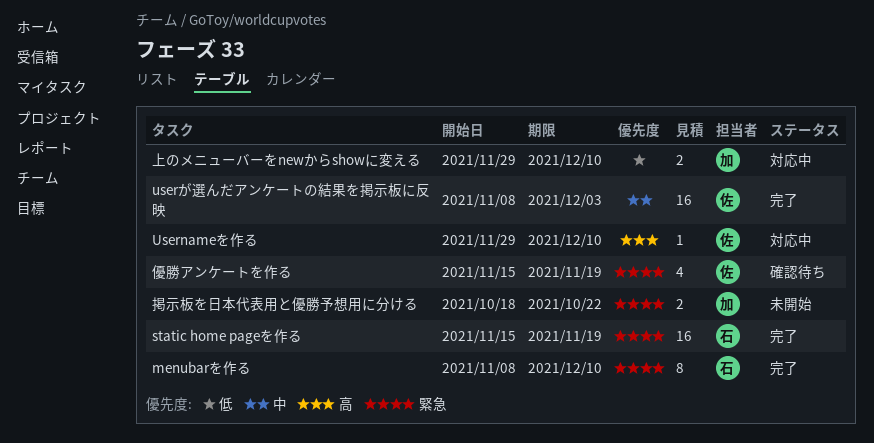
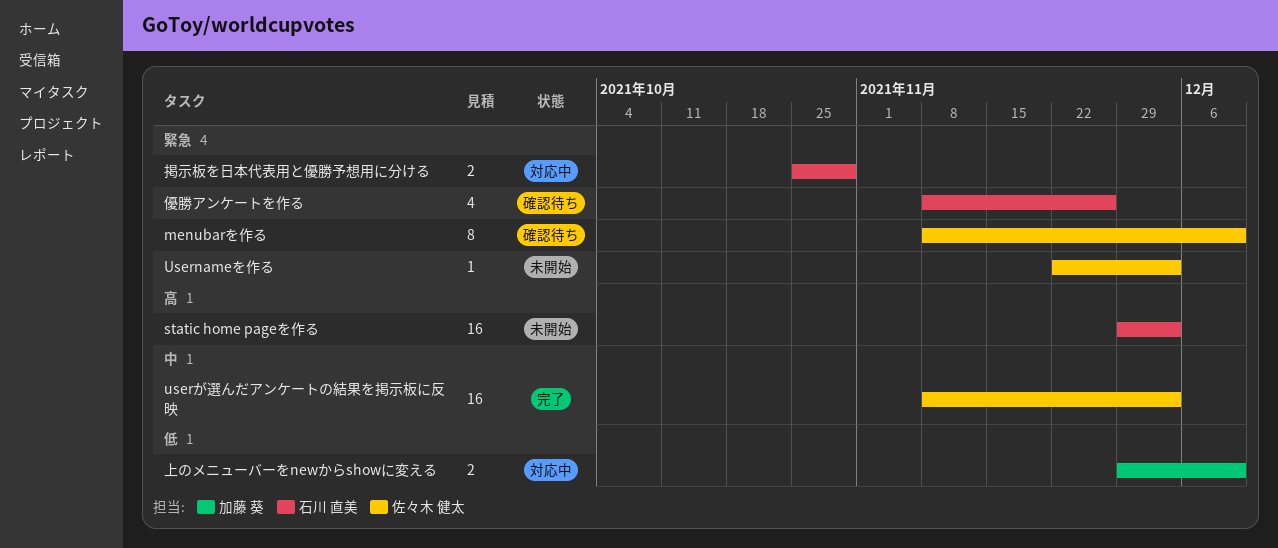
menubarを作る, status: 完了 -> 確認待ち
menubarを作る, owner: 石川 直美 -> 佐々木 健太
static home pageを作る, status: 完了 -> 未開始
static home pageを作る, priority: 緊急 -> 高
static home pageを作る, start: Nov 15 -> Nov 29
static home pageを作る, due: Nov 19 -> Dec 3
Usernameを作る, status: 対応中 -> 未開始
Usernameを作る, priority: 高 -> 緊急
Usernameを作る, start: Nov 29 -> Nov 22
Usernameを作る, due: Dec 10 -> Dec 3
優勝アンケートを作る, owner: 佐々木 健太 -> 石川 直美
優勝アンケートを作る, start: Nov 15 -> Nov 8
優勝アンケートを作る, due: Nov 19 -> Nov 26
掲示板を日本代表用と優勝予想用に分ける, status: 未開始 -> 対応中
掲示板を日本代表用と優勝予想用に分ける, owner: 加藤 葵 -> 石川 直美
掲示板を日本代表用と優勝予想用に分ける, start: Oct 18 -> Oct 25
掲示板を日本代表用と優勝予想用に分ける, due: Oct 22 -> Oct 29

